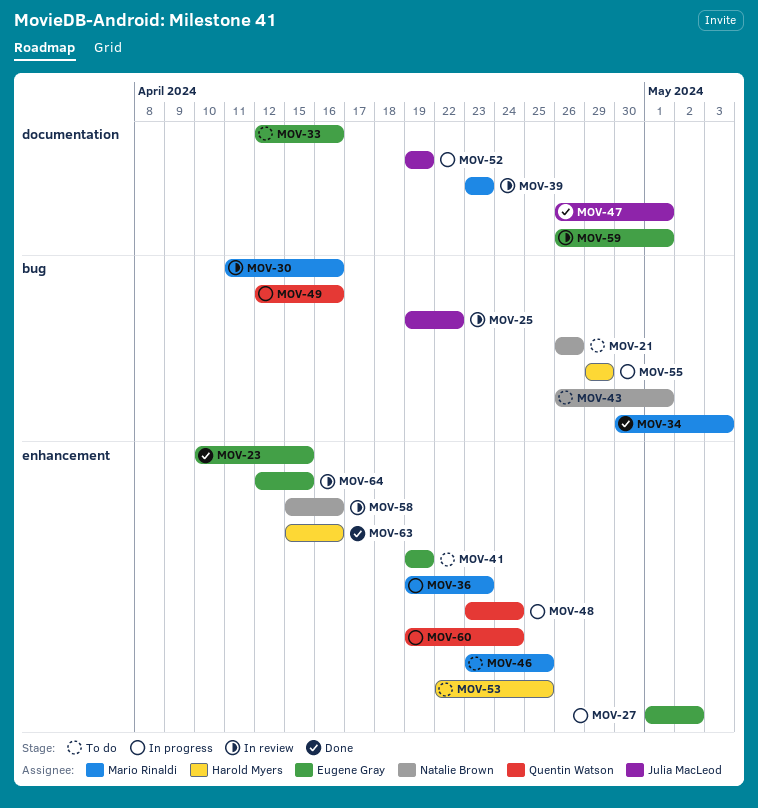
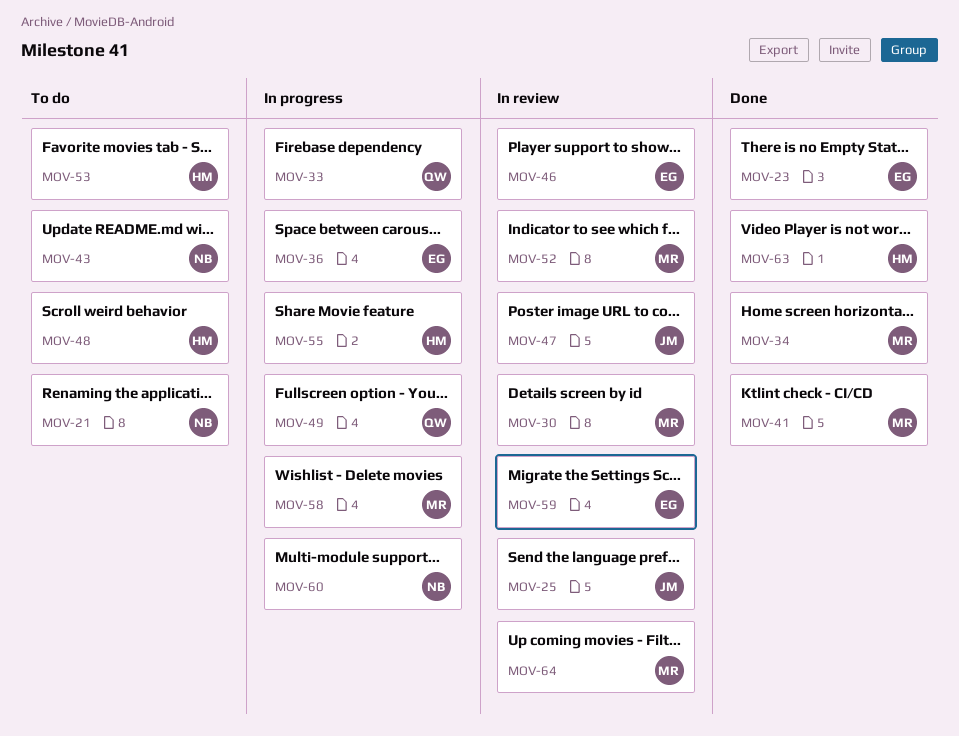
MOV-27: present -> none
MOV-33, status: To do -> In progress
MOV-33, owner: Eugene Gray -> Quentin Watson
MOV-36, owner: Mario Rinaldi -> Eugene Gray
MOV-39: present -> none
MOV-41, status: To do -> Done
MOV-41, owner: Eugene Gray -> Mario Rinaldi
MOV-46, status: To do -> In review
MOV-46, owner: Mario Rinaldi -> Eugene Gray
MOV-47, status: Done -> In review
MOV-48, status: In progress -> To do
MOV-48, owner: Quentin Watson -> Harold Myers
MOV-52, status: In progress -> In review
MOV-52, owner: Julia MacLeod -> Mario Rinaldi
MOV-58, status: In review -> In progress
MOV-58, owner: Natalie Brown -> Mario Rinaldi
MOV-60, owner: Quentin Watson -> Natalie Brown
MOV-64, owner: Eugene Gray -> Mario Rinaldi

